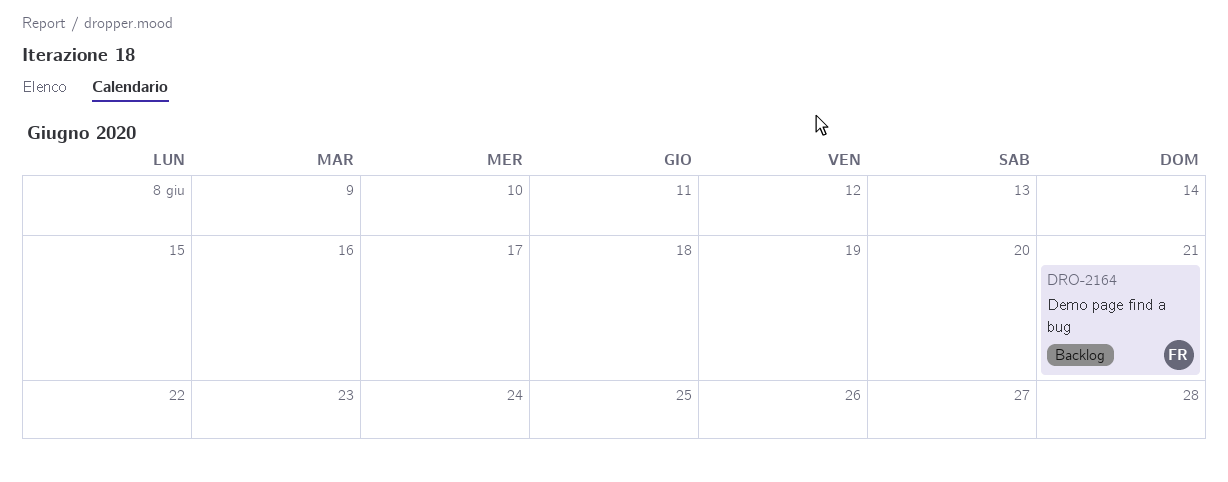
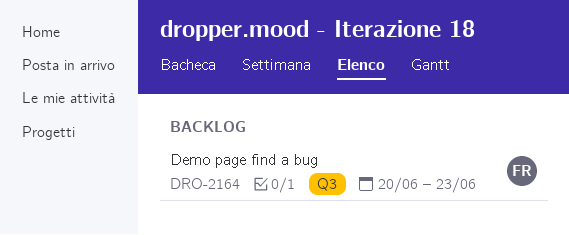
DRO-2164, due: Jun 21 -> Jun 23

